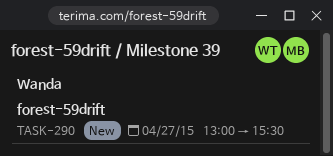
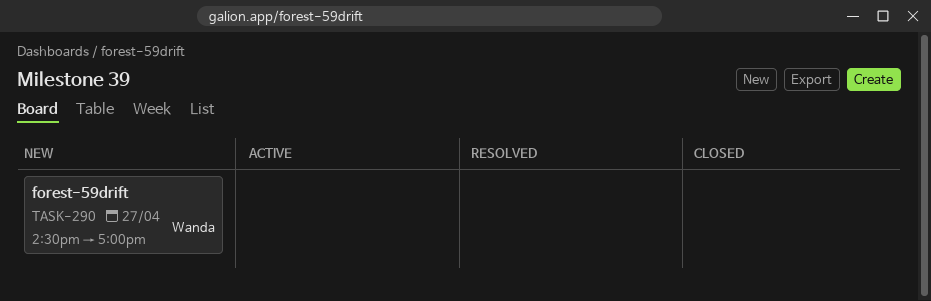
TASK-290, begins: 13:00 -> 14:30
TASK-290, ends: 15:30 -> 17:00

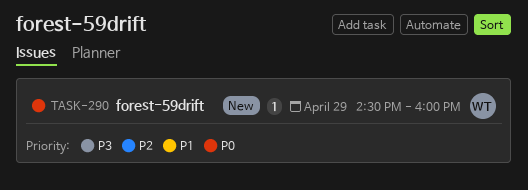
TASK-290, day: Apr 27 -> Apr 29
TASK-290, ends: 17:00 -> 16:00

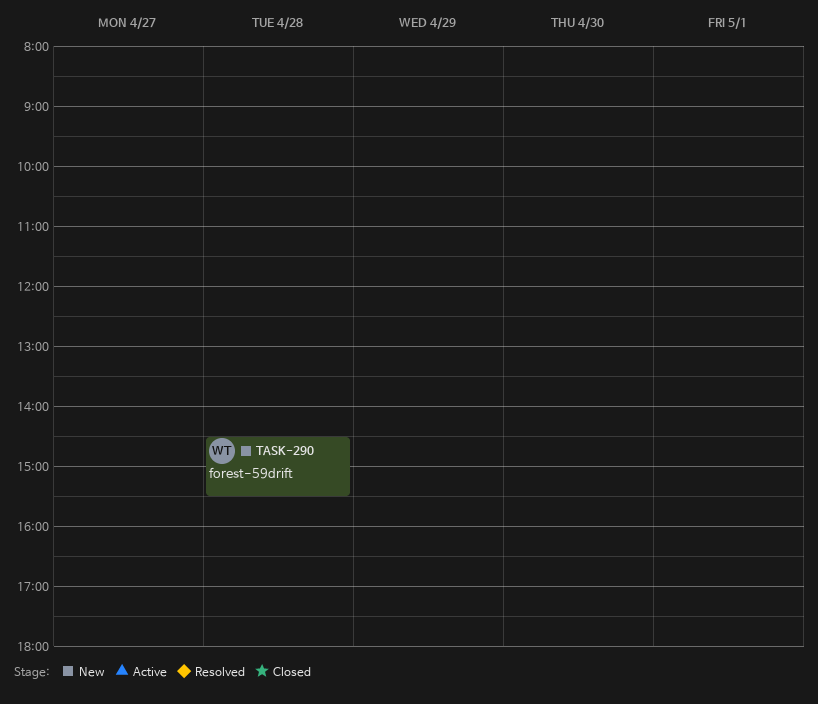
TASK-290, day: Apr 29 -> Apr 28
TASK-290, ends: 16:00 -> 15:30

